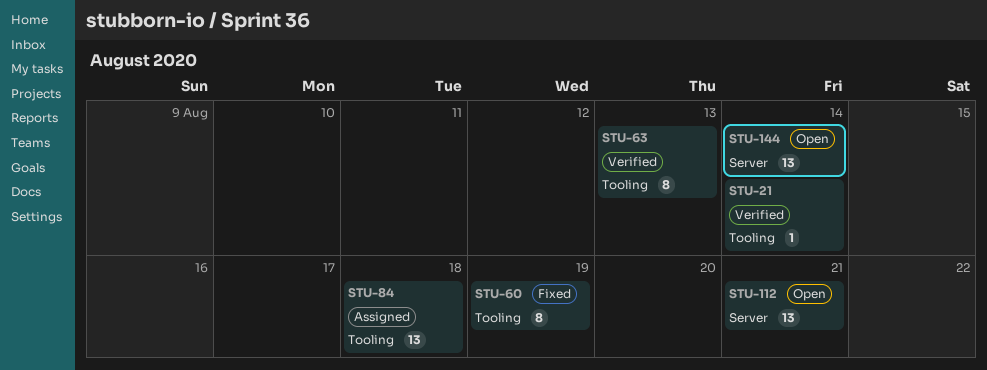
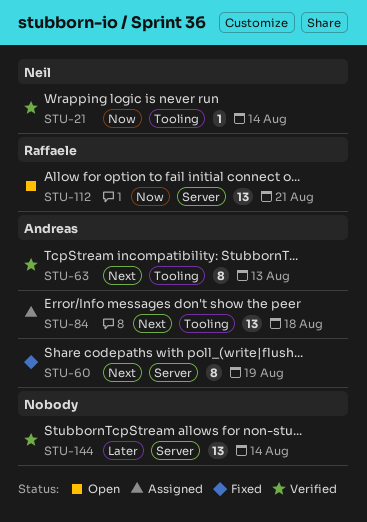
STU-60, label: Tooling -> Server
STU-144, status: Open -> Verified

